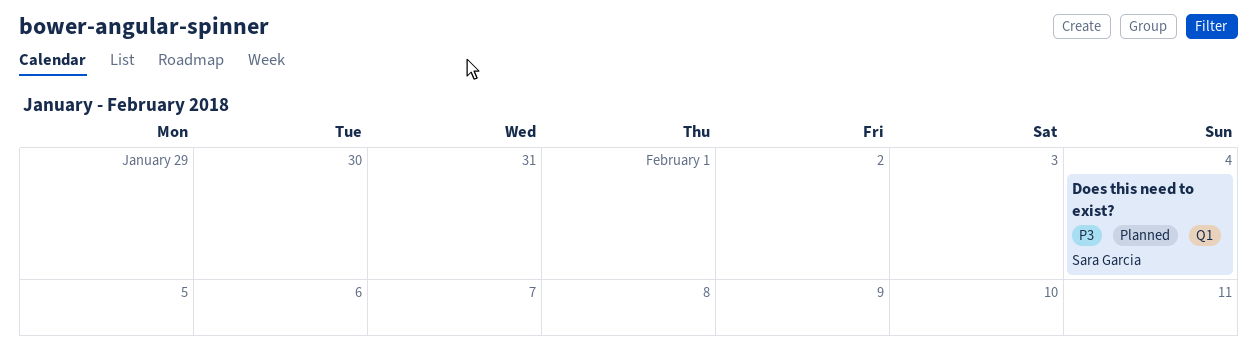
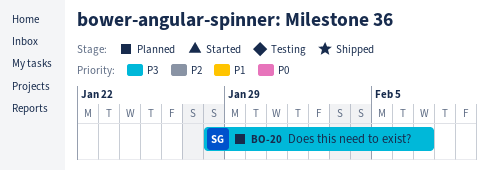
Does this need to exist?, due: Feb 4 -> Feb 7

